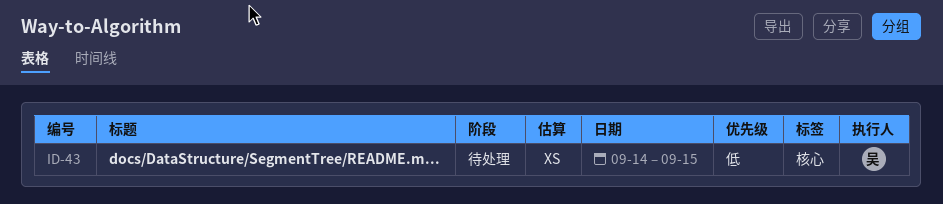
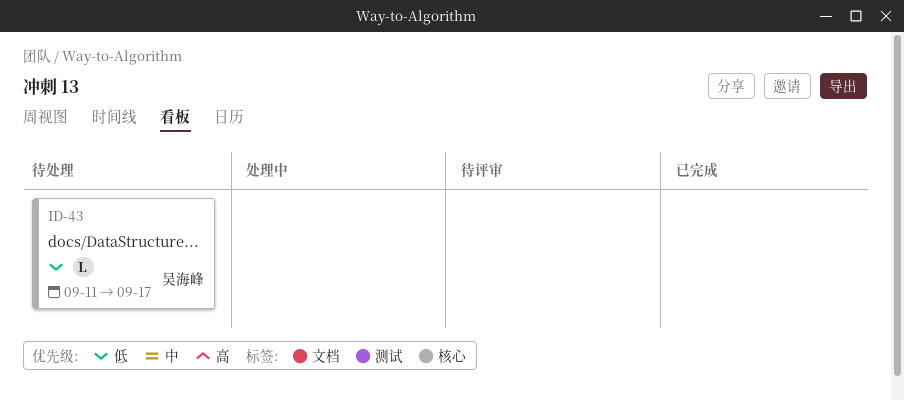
ID-43, estimate: XS -> L
ID-43, start: Sep 14 -> Sep 11
ID-43, due: Sep 15 -> Sep 17

